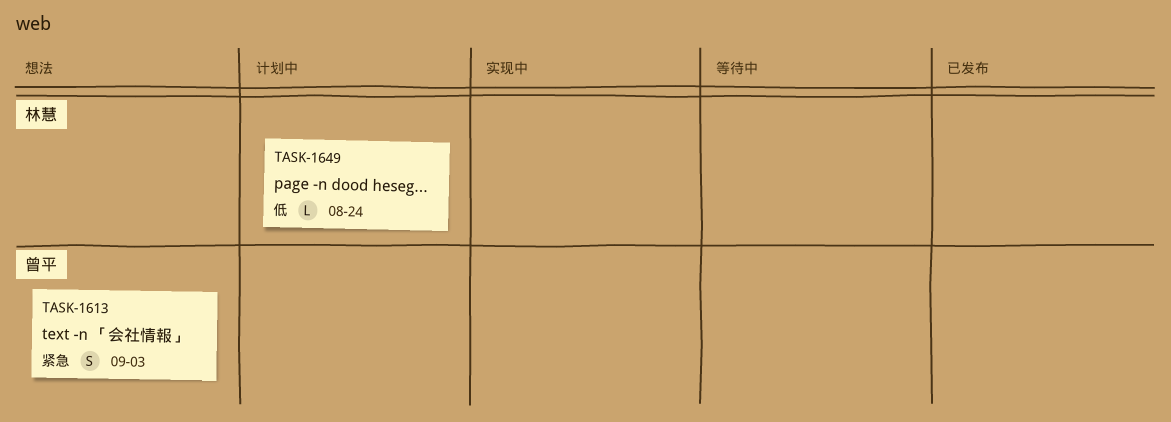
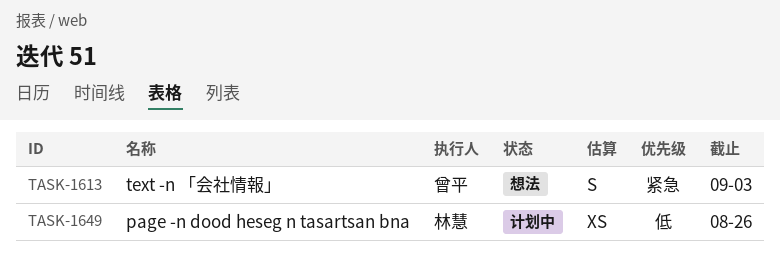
TASK-1649, estimate: L -> XS
TASK-1649, due: Aug 24 -> Aug 26

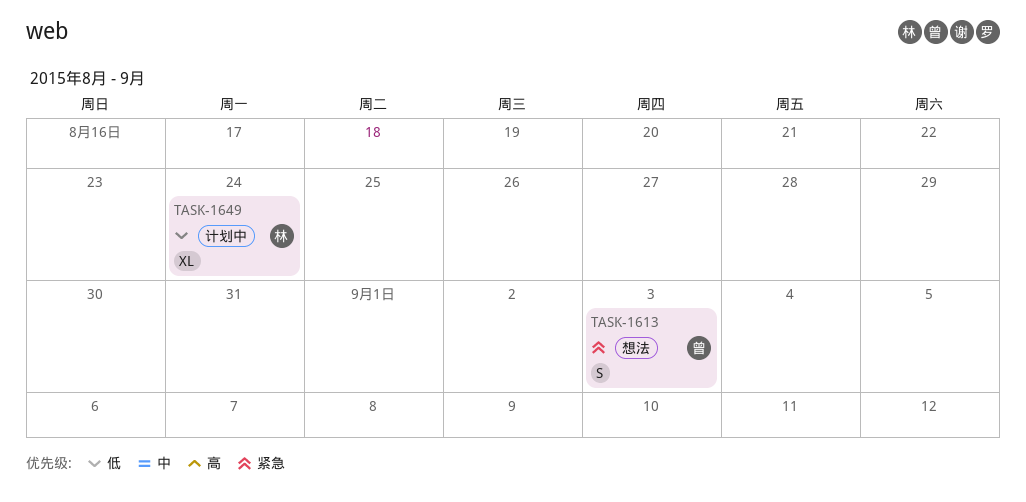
TASK-1649, estimate: XS -> XL
TASK-1649, due: Aug 26 -> Aug 24

